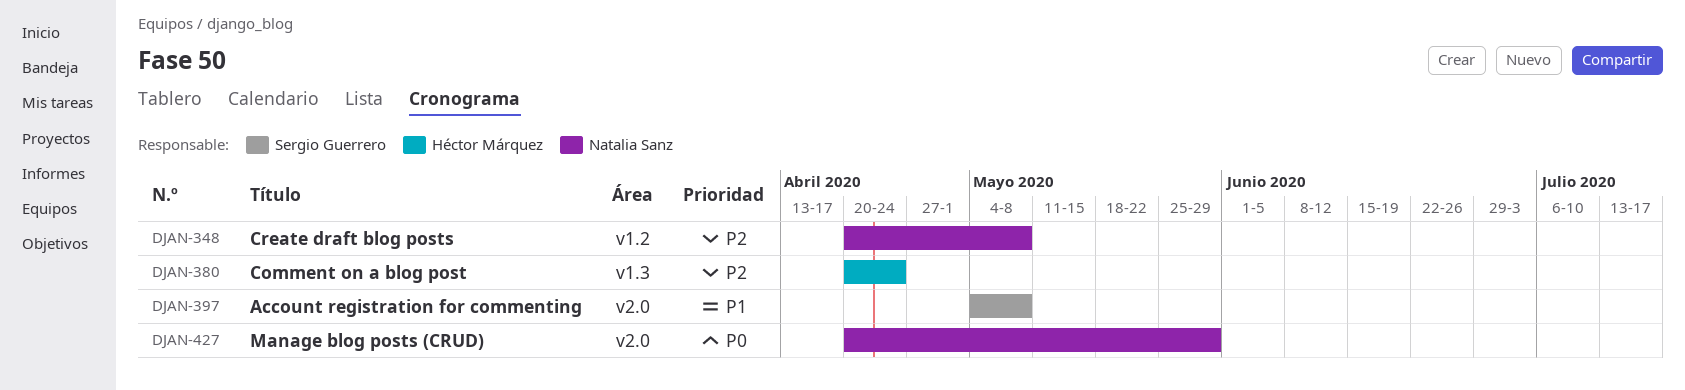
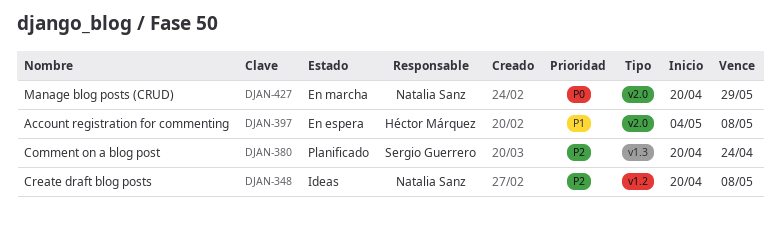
DJAN-380, owner: Héctor Márquez -> Sergio Guerrero
DJAN-397, owner: Sergio Guerrero -> Héctor Márquez

